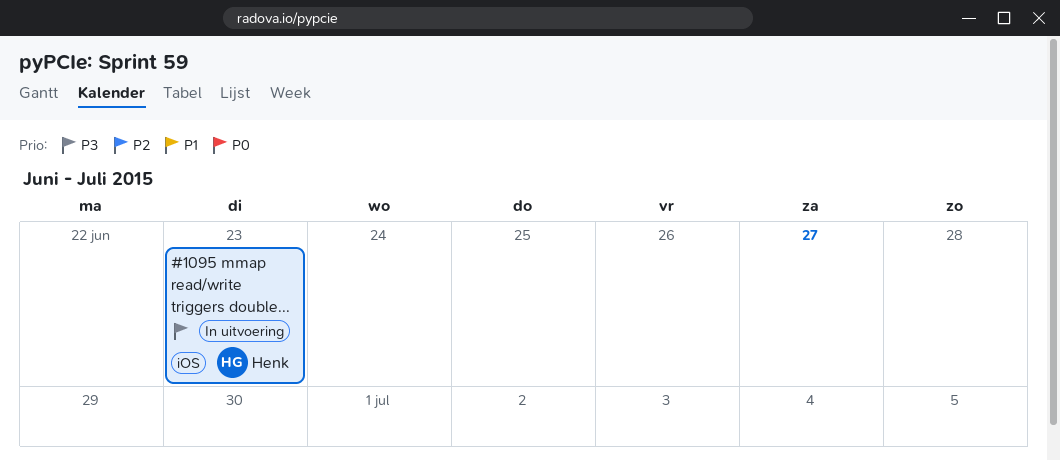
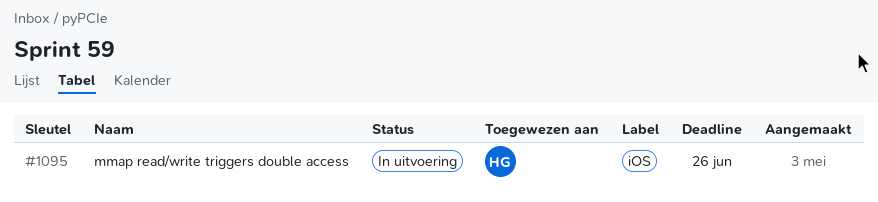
#1095, due: Jun 23 -> Jun 26

